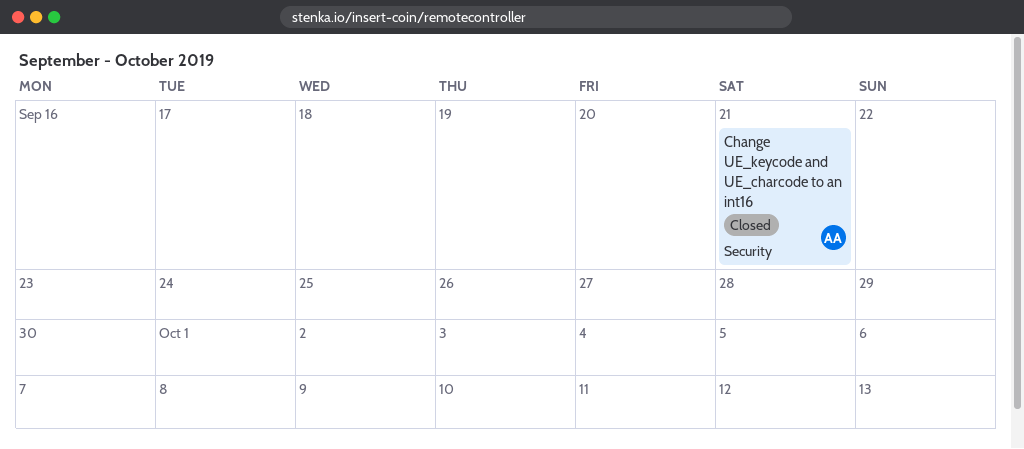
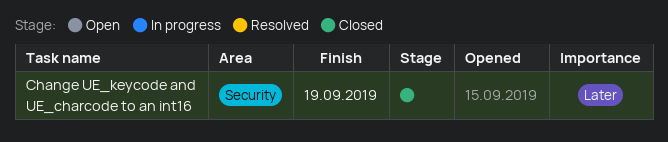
Change UE_keycode and UE_charcode to an int16, due: Sep 21 -> Sep 19

